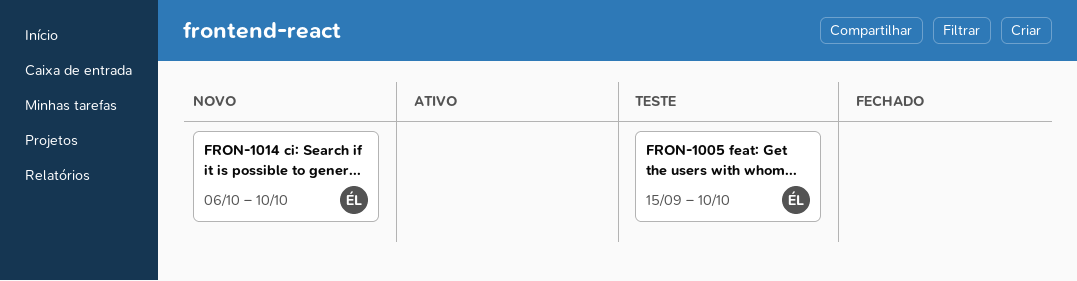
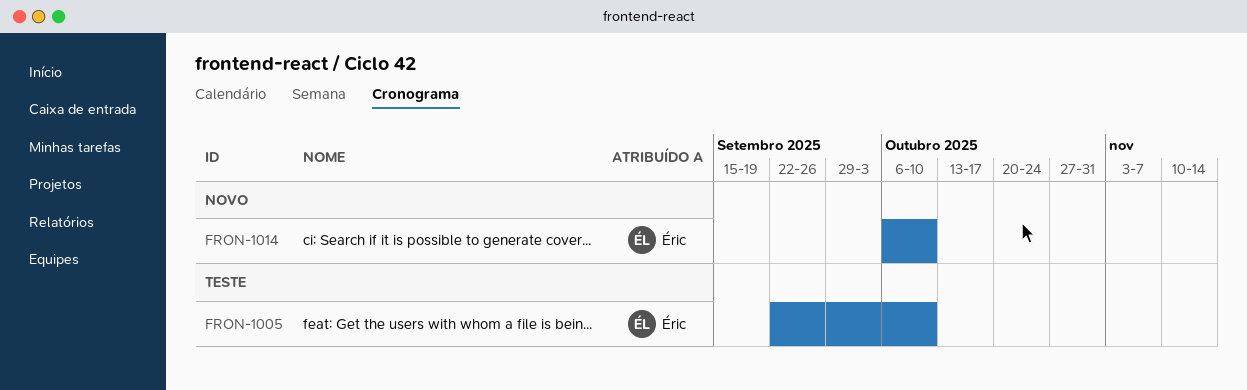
FRON-1005, start: Sep 15 -> Sep 22

